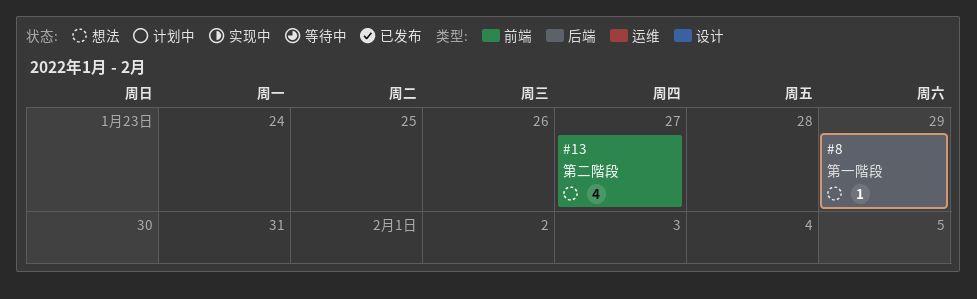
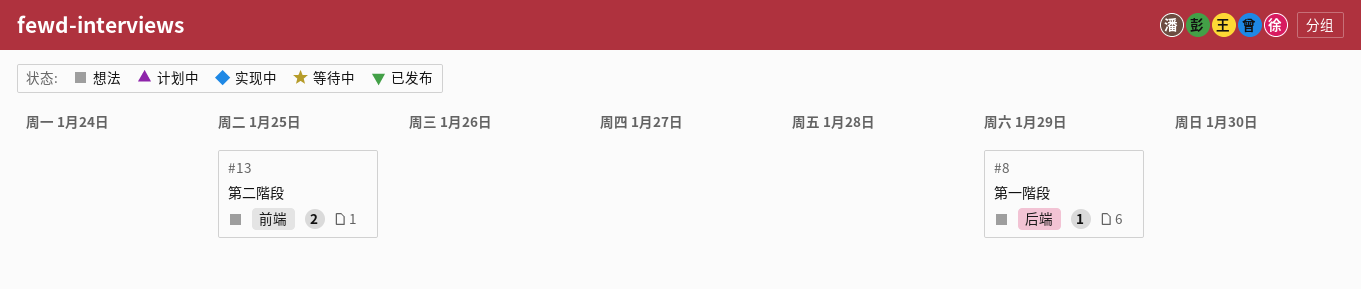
#13, estimate: 4 -> 2
#13, due: Jan 27 -> Jan 25

